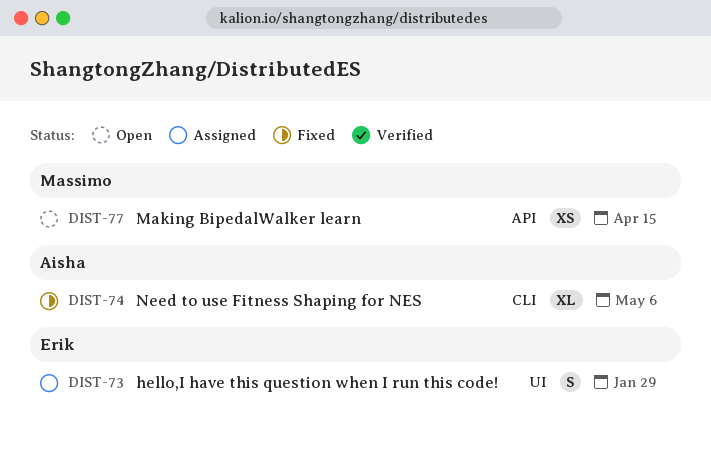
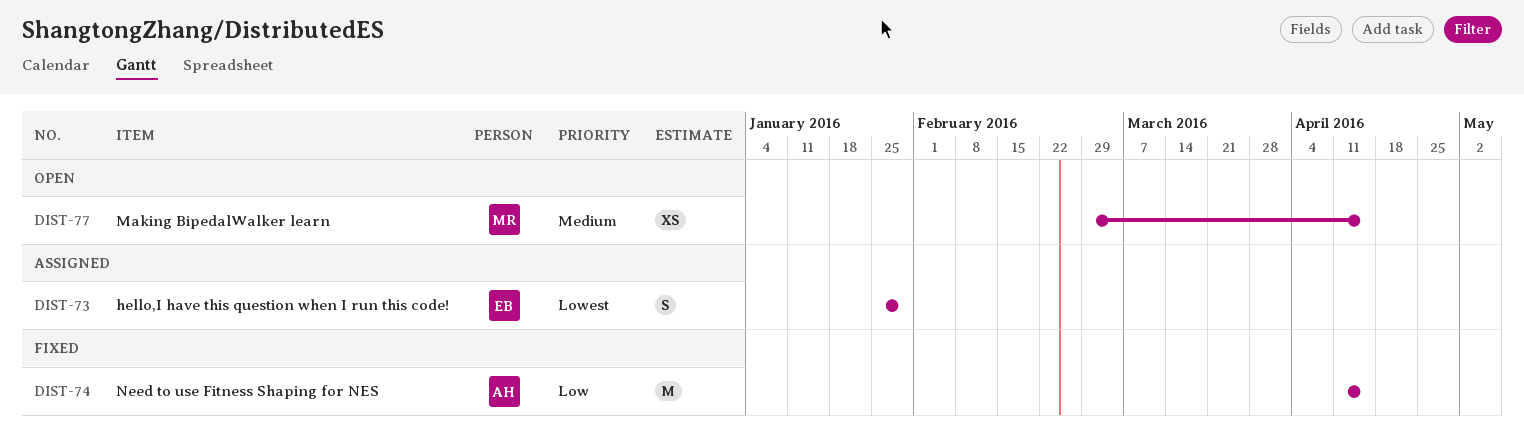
DIST-74, estimate: XL -> M
DIST-74, due: May 6 -> Apr 15

